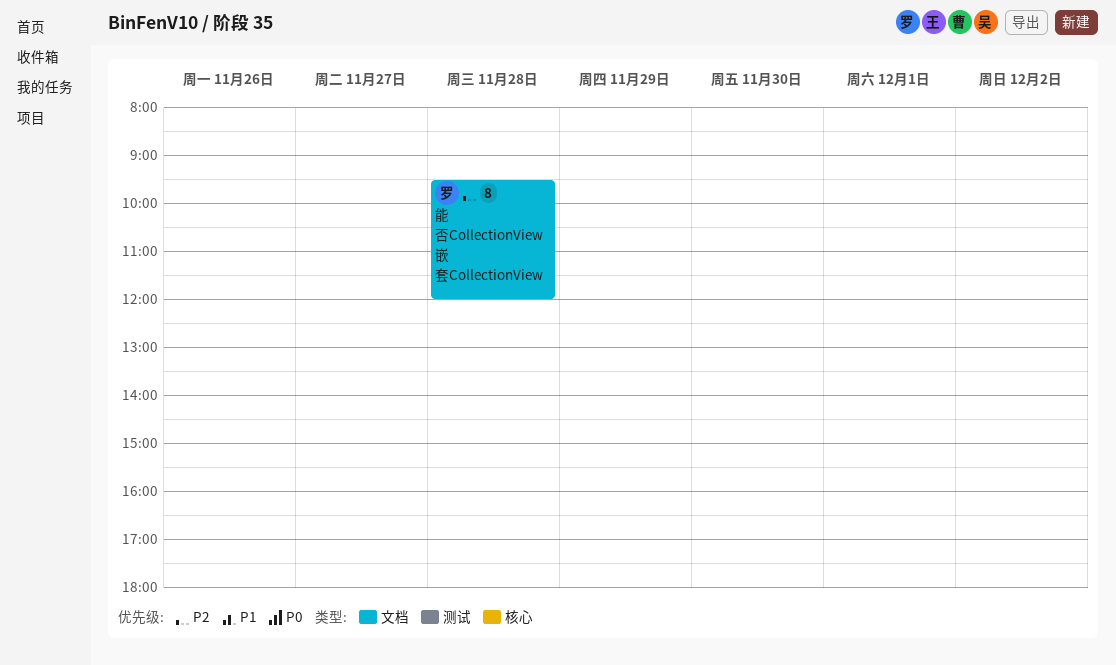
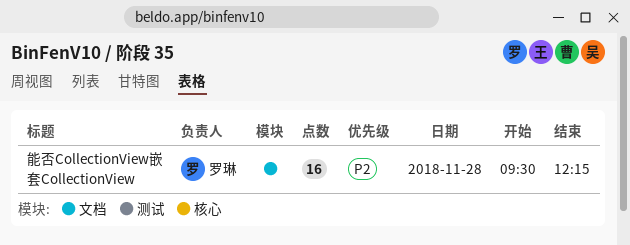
能否CollectionView嵌套CollectionView, estimate: 8 -> 16
能否CollectionView嵌套CollectionView, ends: 12:00 -> 12:15

